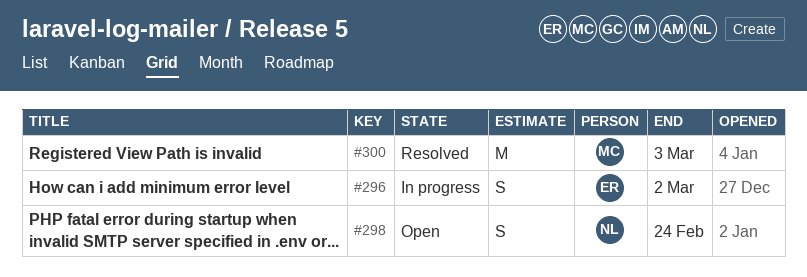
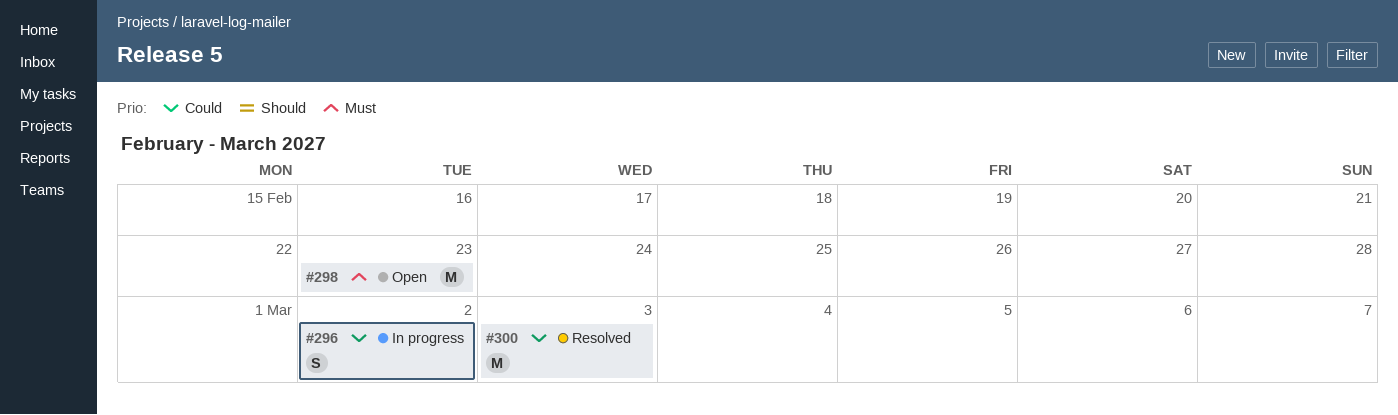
#298, estimate: S -> M
#298, due: Feb 24 -> Feb 23

